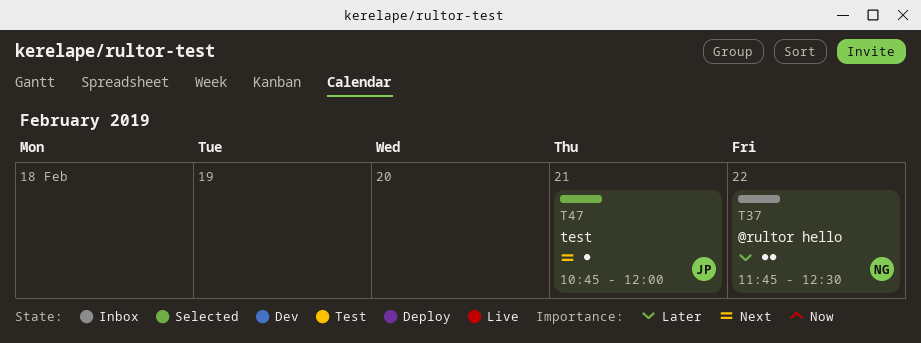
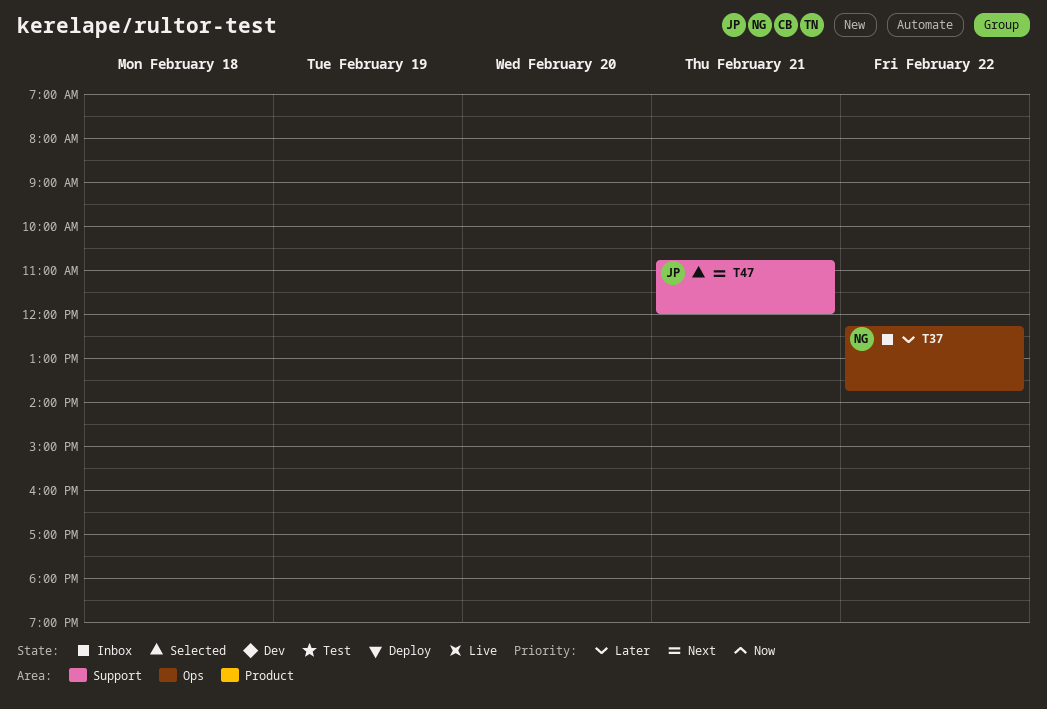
T37, begins: 11:45 -> 12:15
T37, ends: 12:30 -> 13:45

